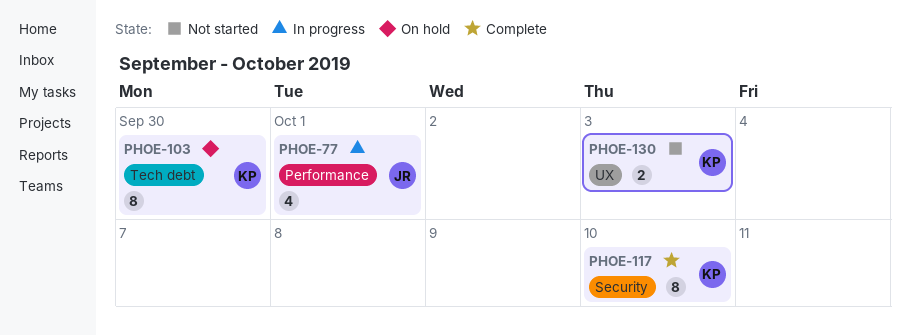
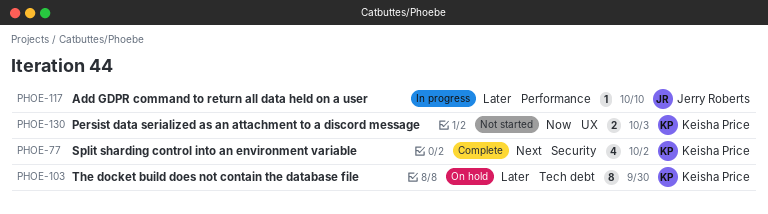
PHOE-77, status: In progress -> Complete
PHOE-77, owner: Jerry Roberts -> Keisha Price
PHOE-77, label: Performance -> Security
PHOE-77, due: Oct 1 -> Oct 2
PHOE-117, status: Complete -> In progress
PHOE-117, owner: Keisha Price -> Jerry Roberts
PHOE-117, label: Security -> Performance
PHOE-117, estimate: 8 -> 1

